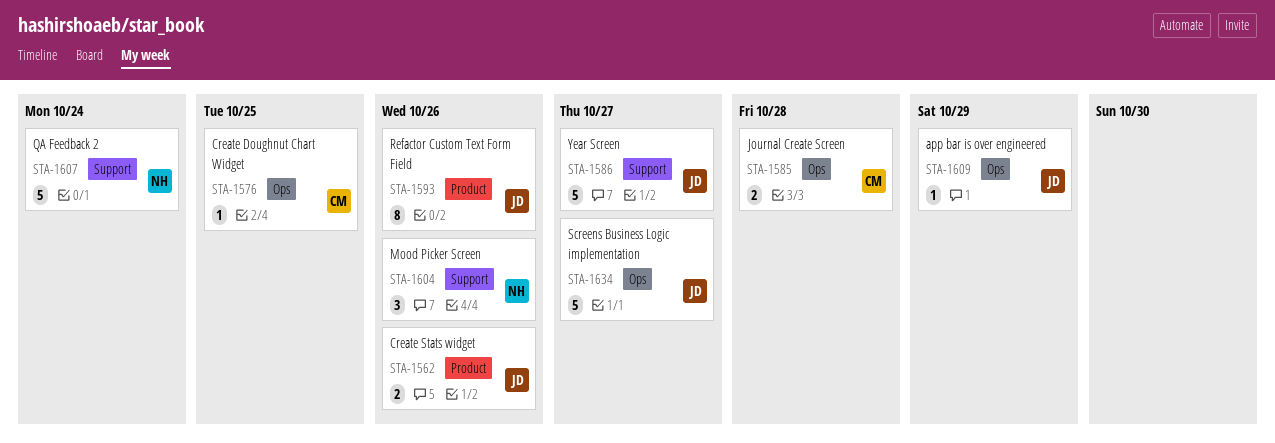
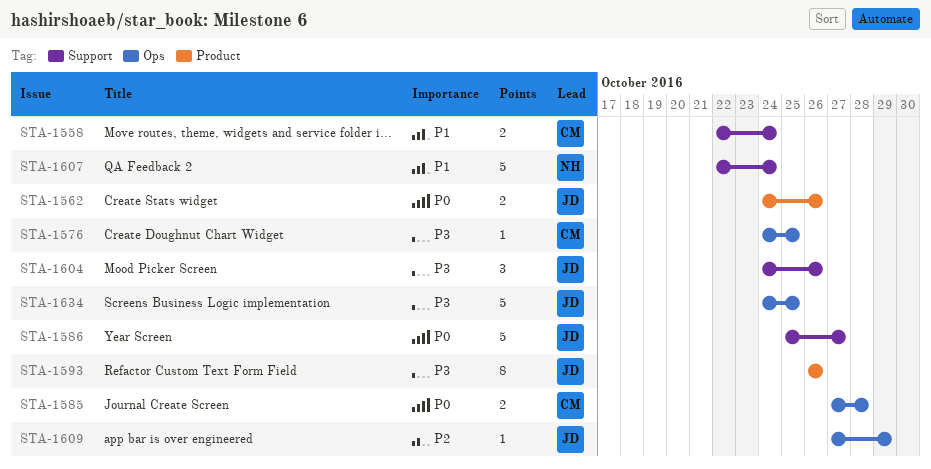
STA-1558: none -> present
STA-1604, owner: NH -> JD
STA-1634, due: Oct 27 -> Oct 25

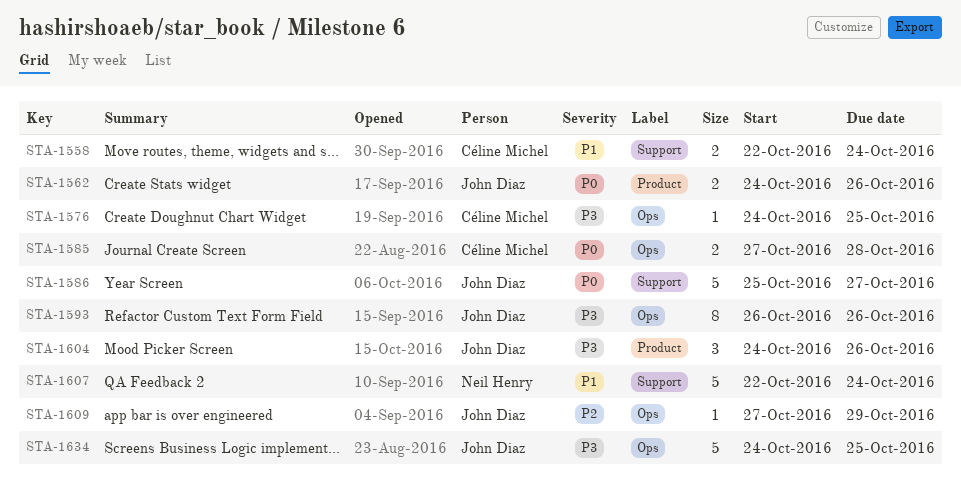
STA-1593, label: Product -> Ops
STA-1604, label: Support -> Product

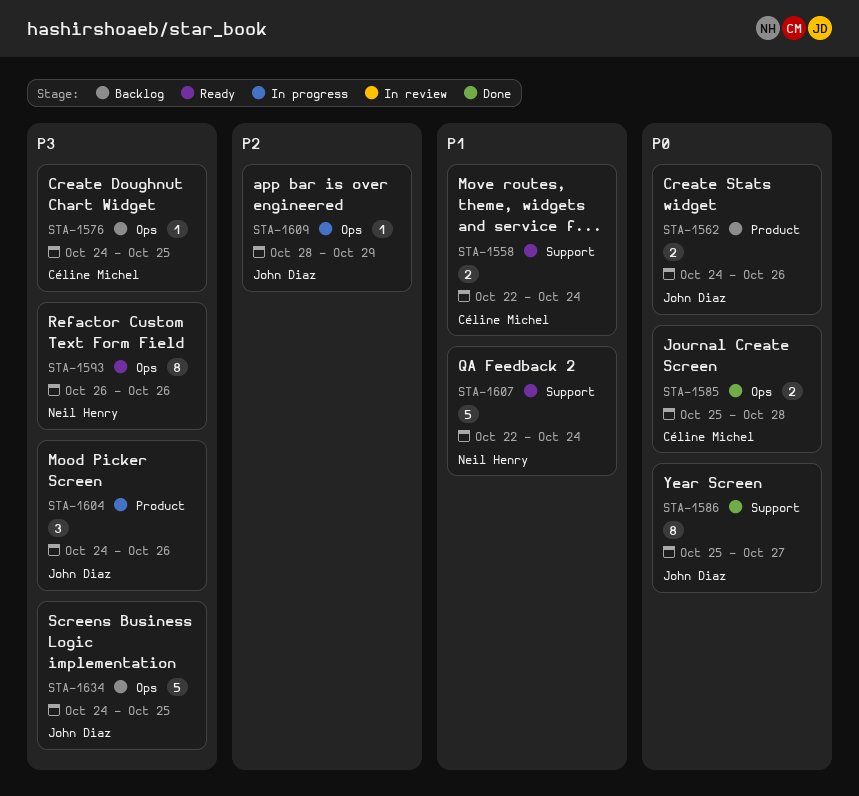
STA-1585, start: Oct 27 -> Oct 25
STA-1586, estimate: 5 -> 8
STA-1593, owner: John Diaz -> Neil Henry
STA-1609, start: Oct 27 -> Oct 28

